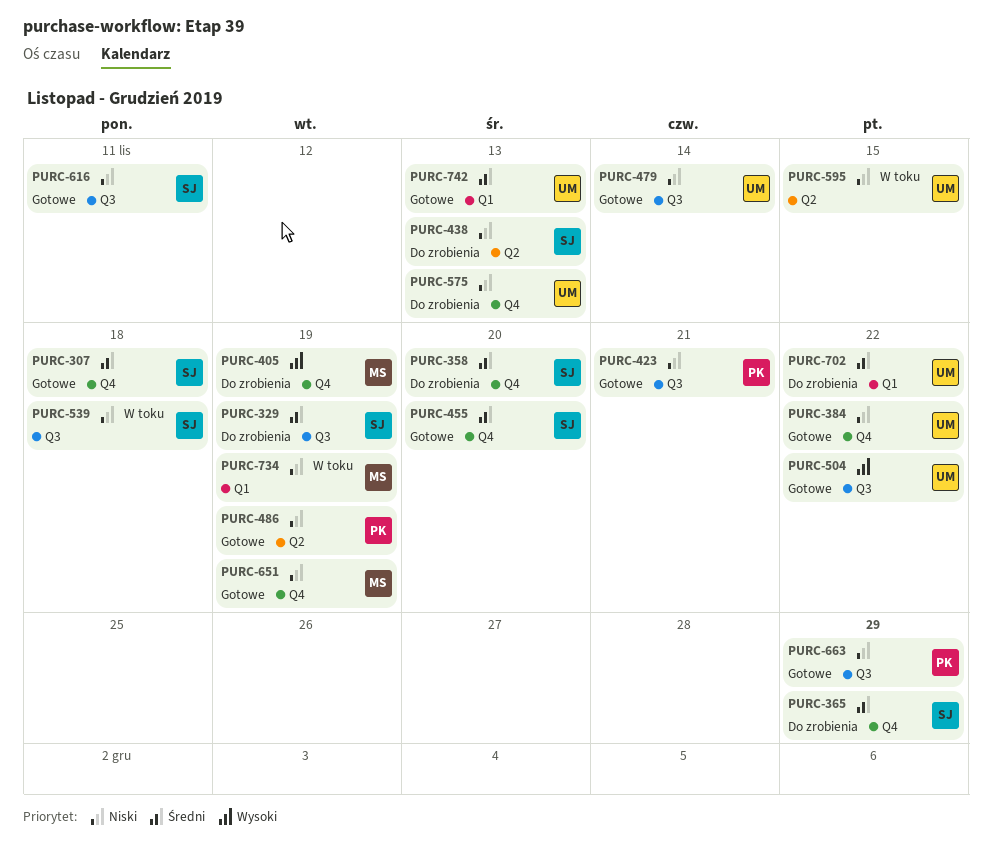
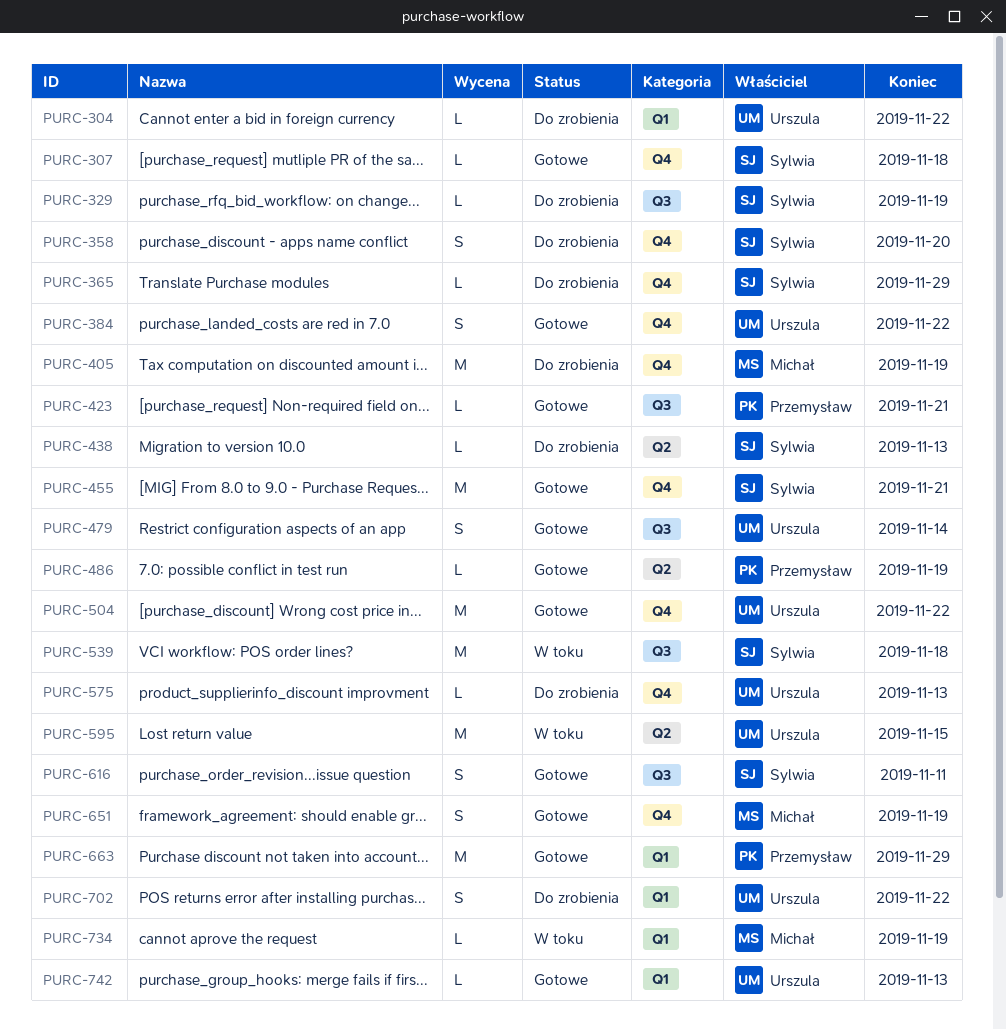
PURC-304: none -> present
PURC-455, due: Nov 20 -> Nov 21
PURC-504, label: Q3 -> Q4
PURC-663, label: Q3 -> Q1

